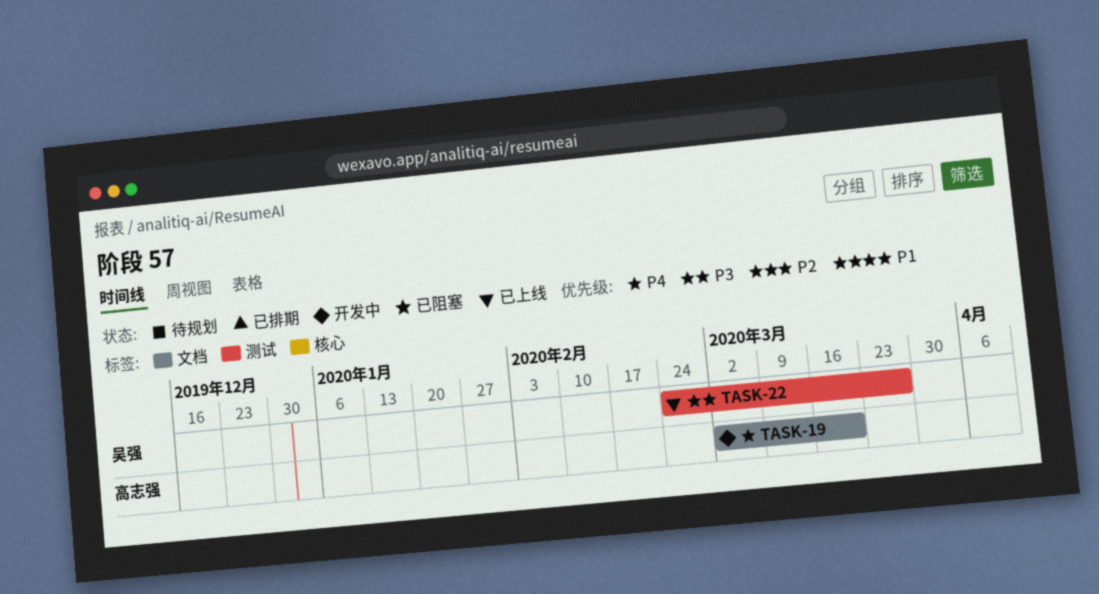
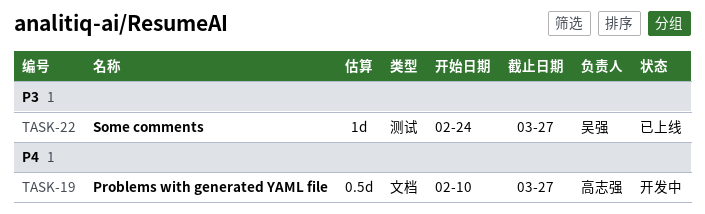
TASK-19, start: Mar 2 -> Feb 10
TASK-19, due: Mar 20 -> Mar 27

